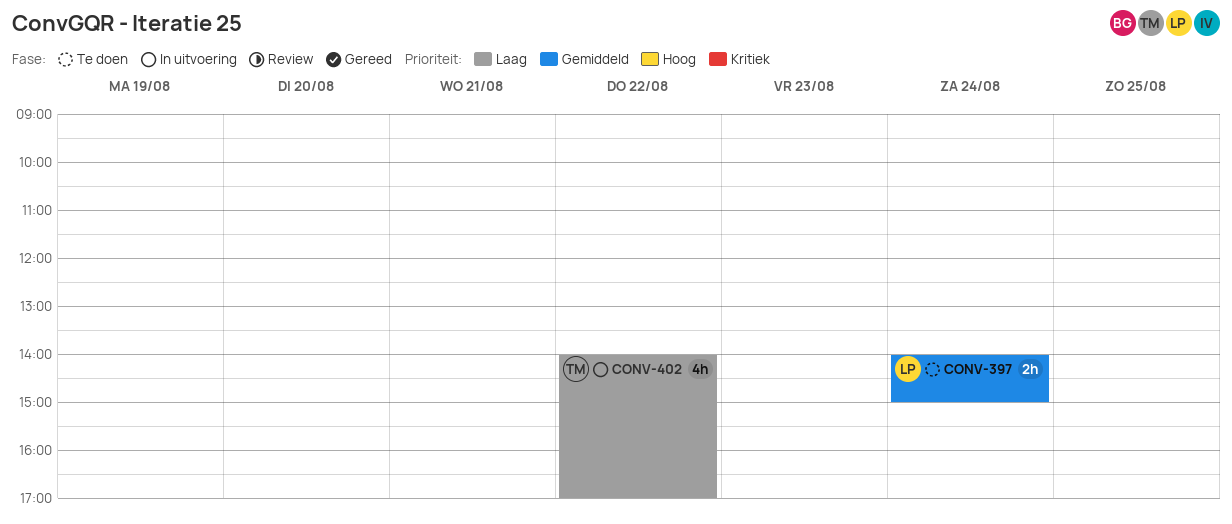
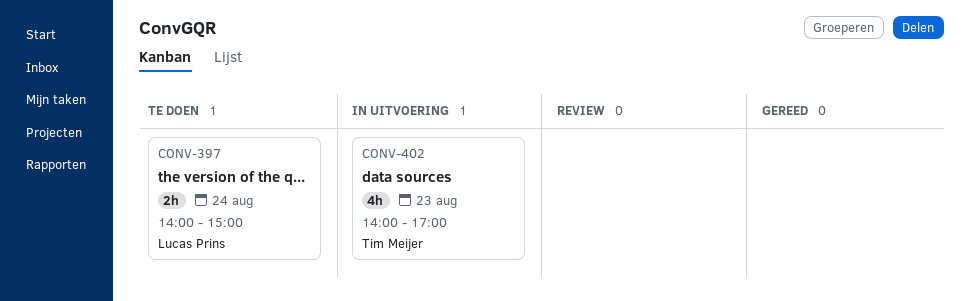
CONV-402, day: Aug 22 -> Aug 23

